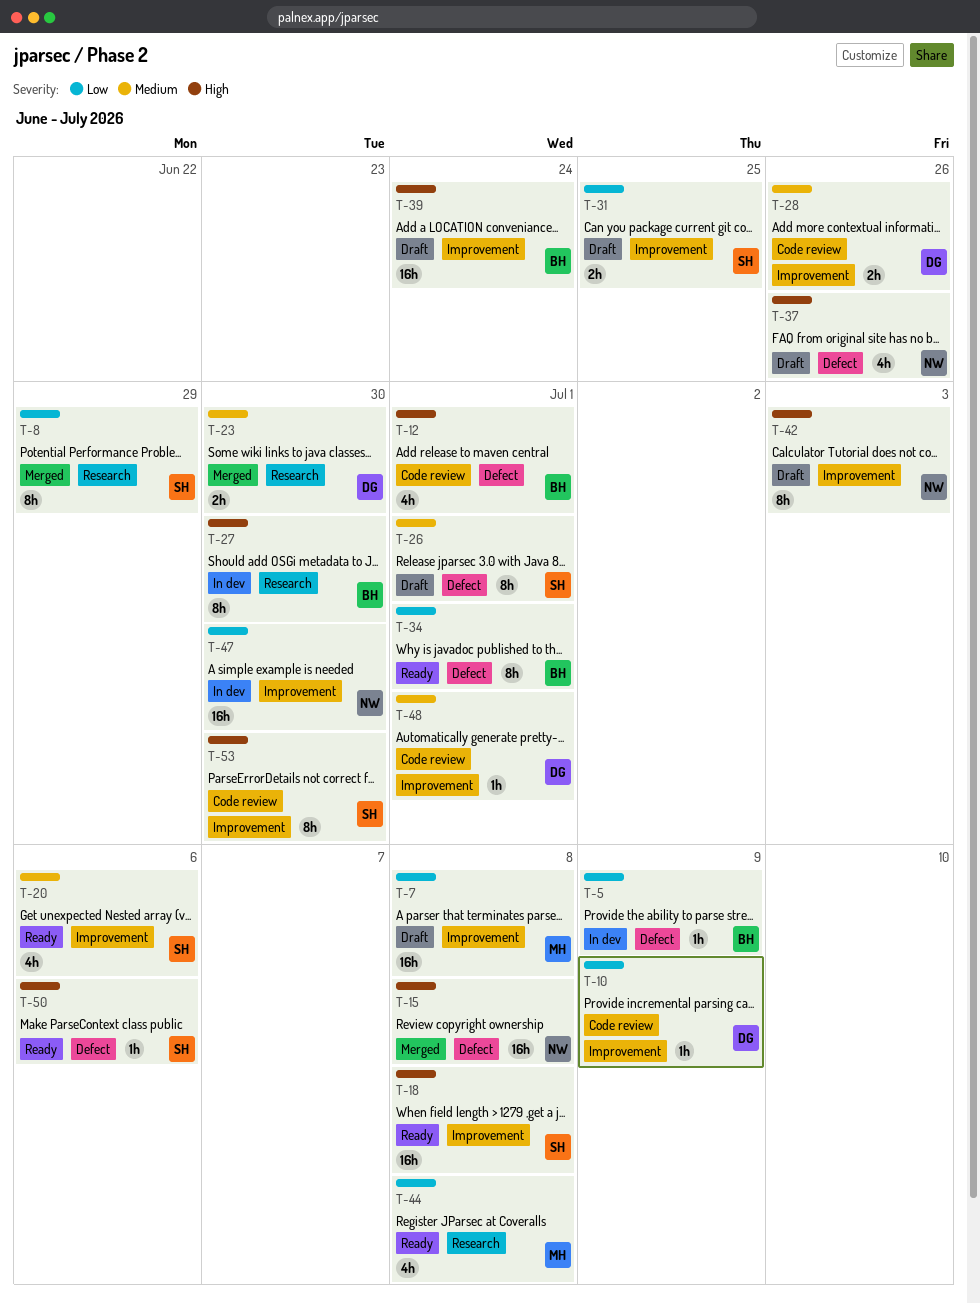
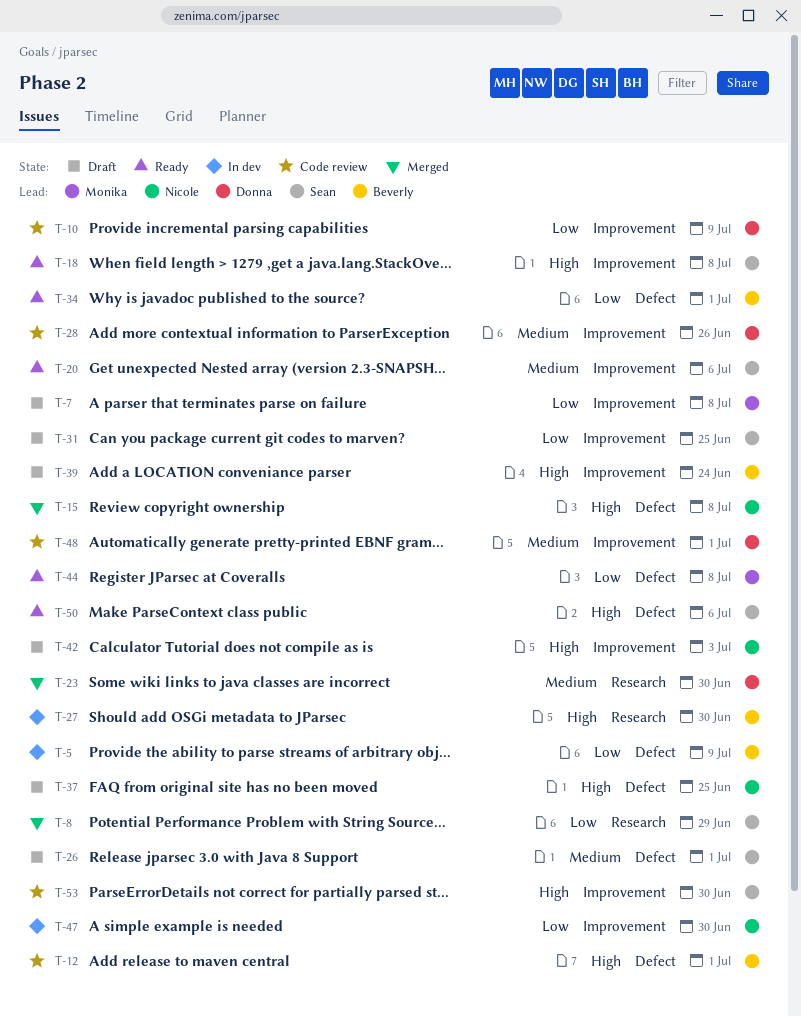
T-37, due: Jun 26 -> Jun 25
T-44, label: Research -> Defect

